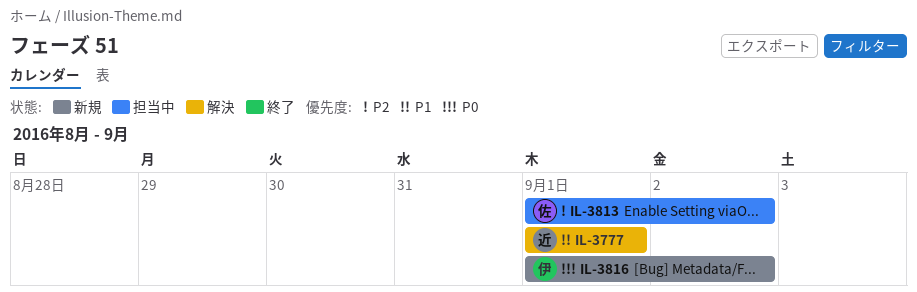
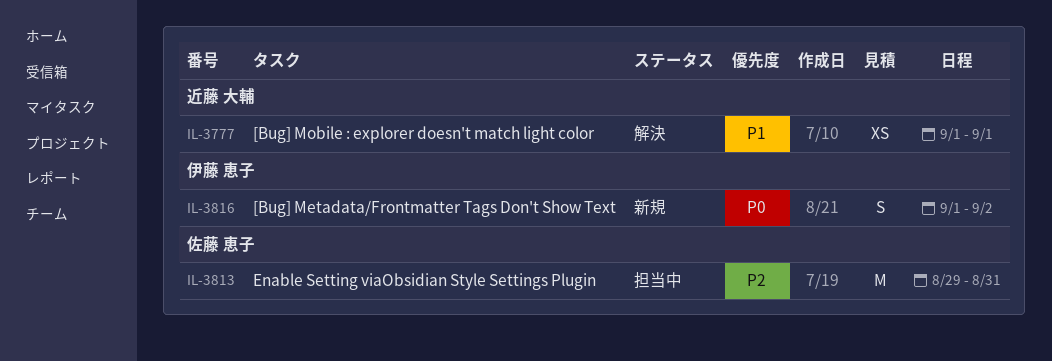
IL-3813, start: Sep 1 -> Aug 29
IL-3813, due: Sep 2 -> Aug 31

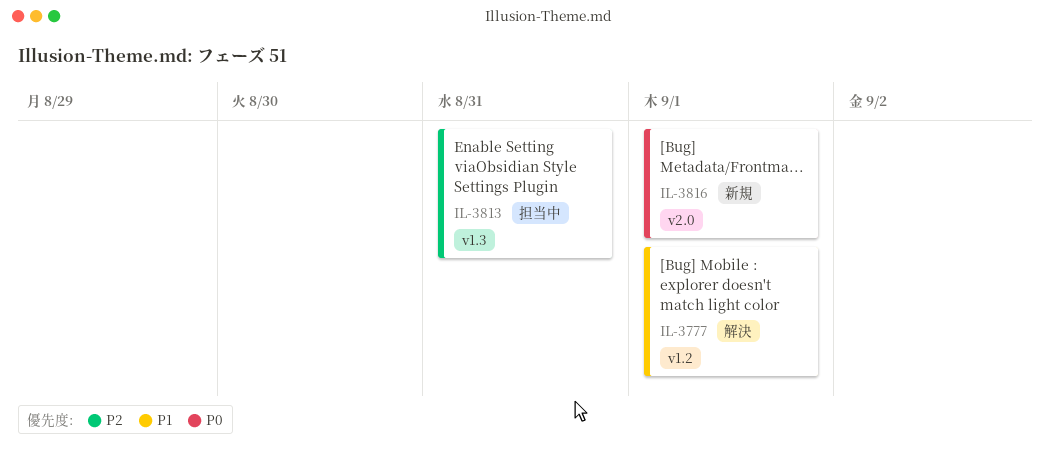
IL-3816, due: Sep 2 -> Sep 1

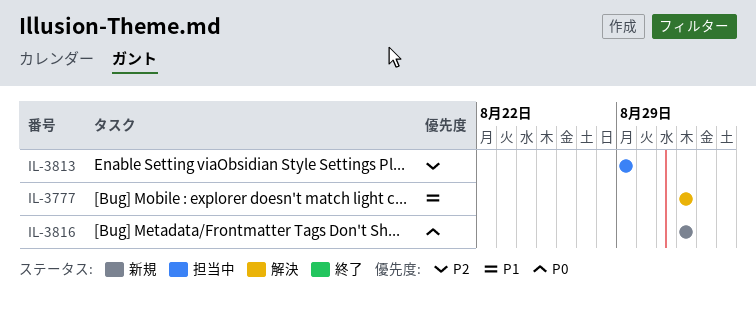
IL-3813, due: Aug 31 -> Aug 29

